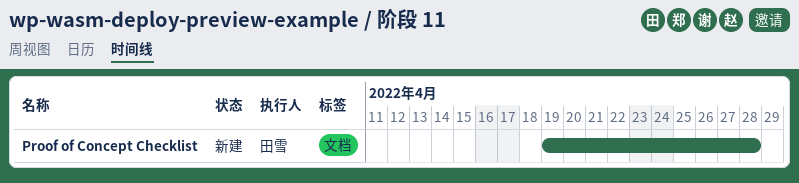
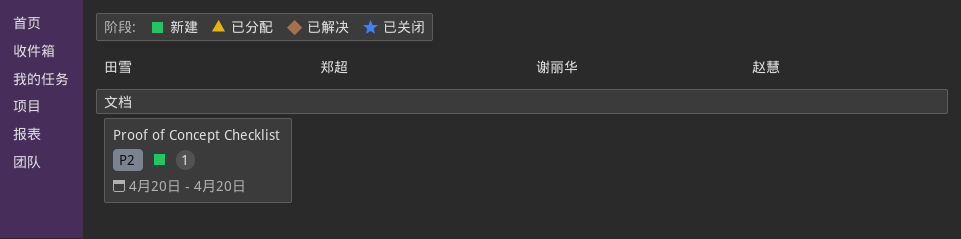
Proof of Concept Checklist, start: Apr 19 -> Apr 20
Proof of Concept Checklist, due: Apr 28 -> Apr 20

